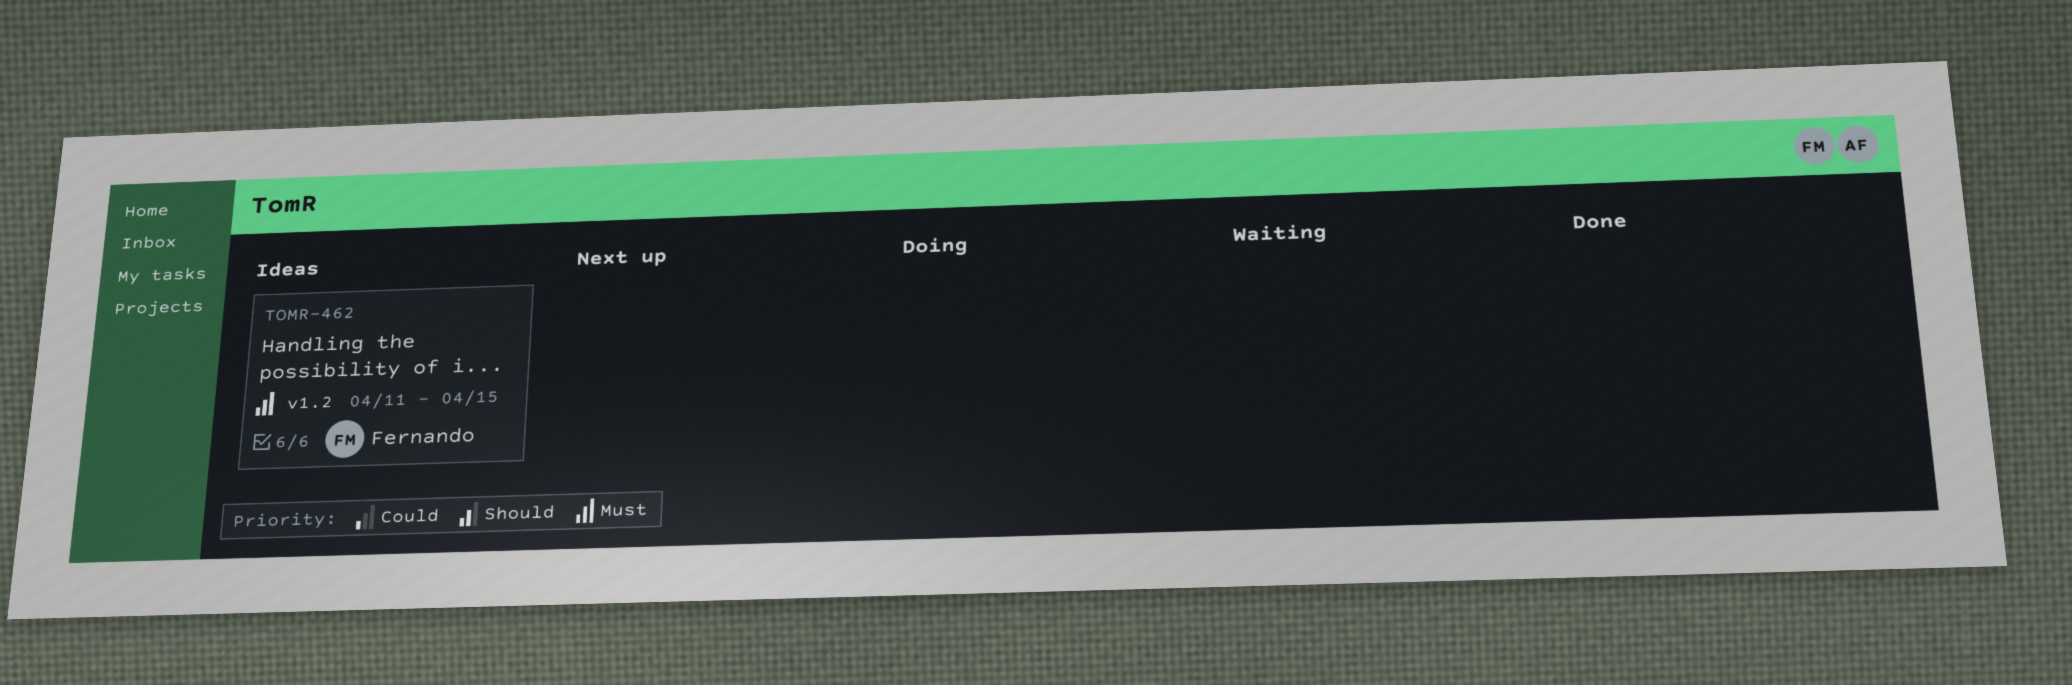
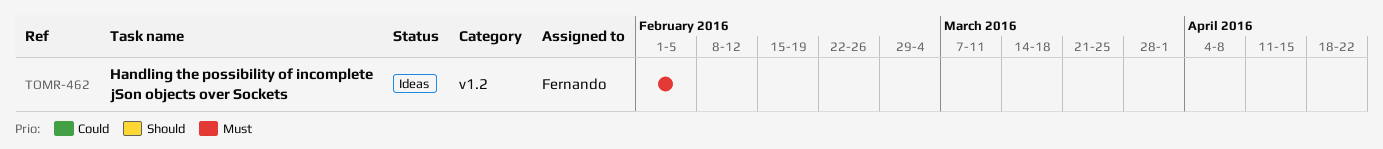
TOMR-462, start: Apr 11 -> Feb 1
TOMR-462, due: Apr 15 -> Feb 5

